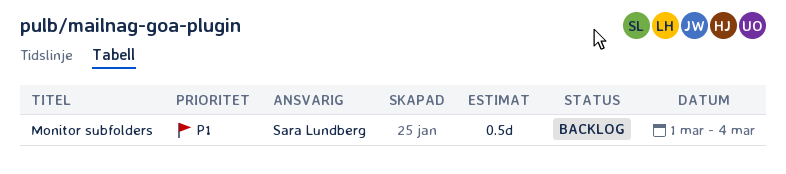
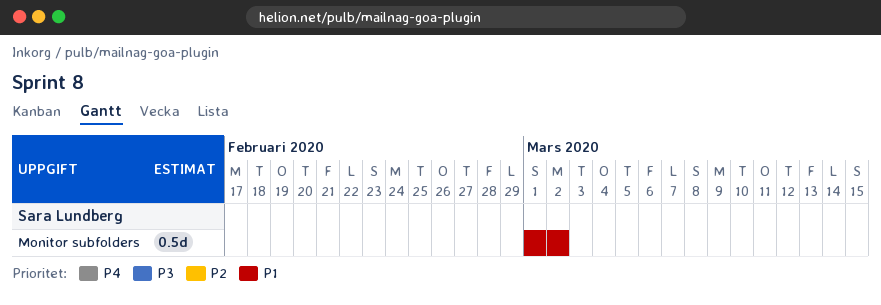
Monitor subfolders, due: Mar 4 -> Mar 2

